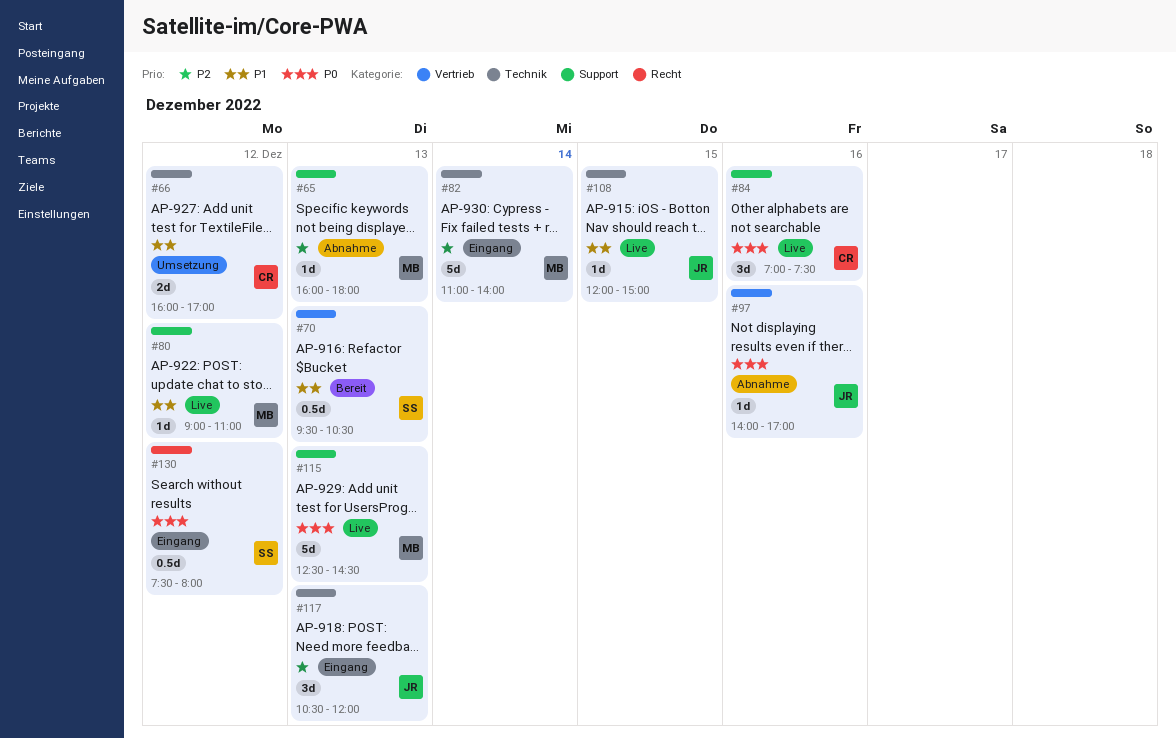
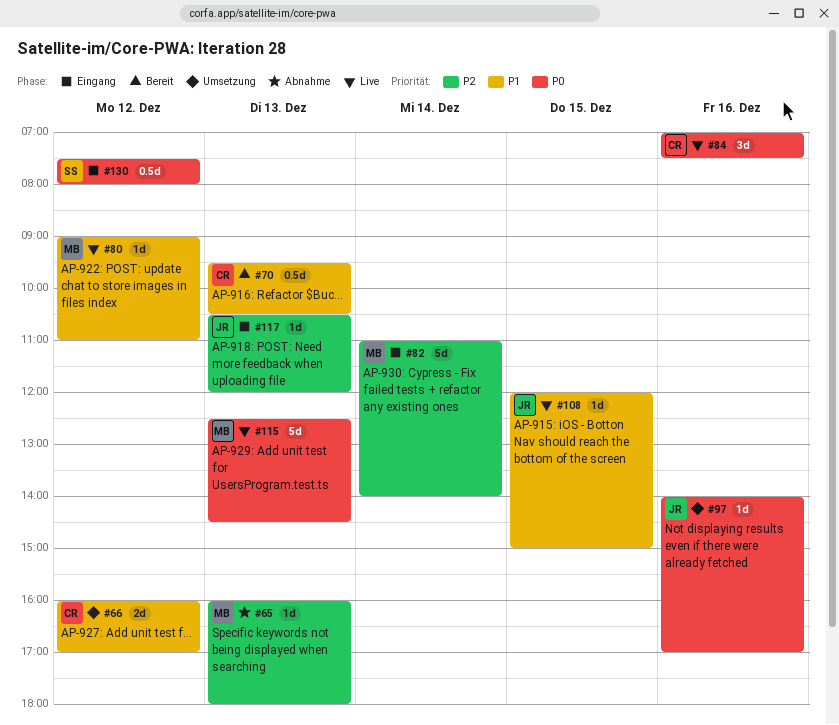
#70, owner: SS -> CR
#97, status: Abnahme -> Umsetzung
#117, estimate: 3d -> 1d

